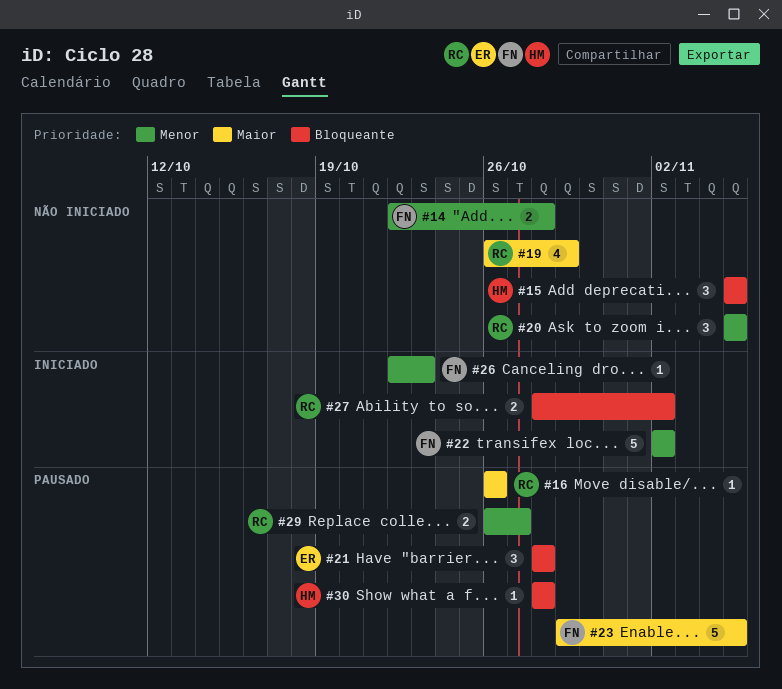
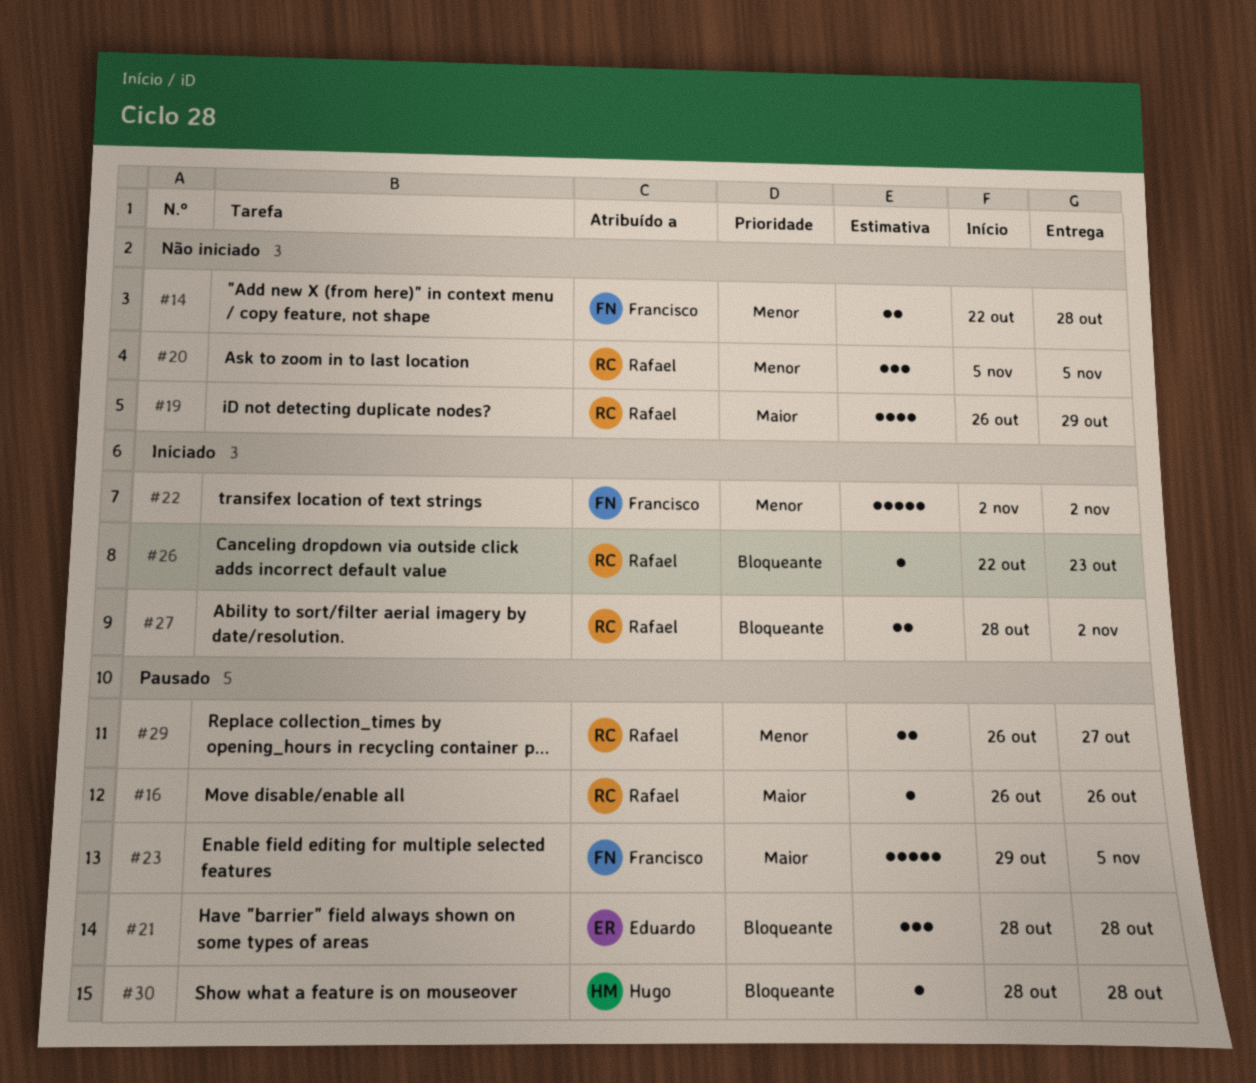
#15: present -> none
#26, owner: Francisco -> Rafael
#26, priority: Menor -> Bloqueante

